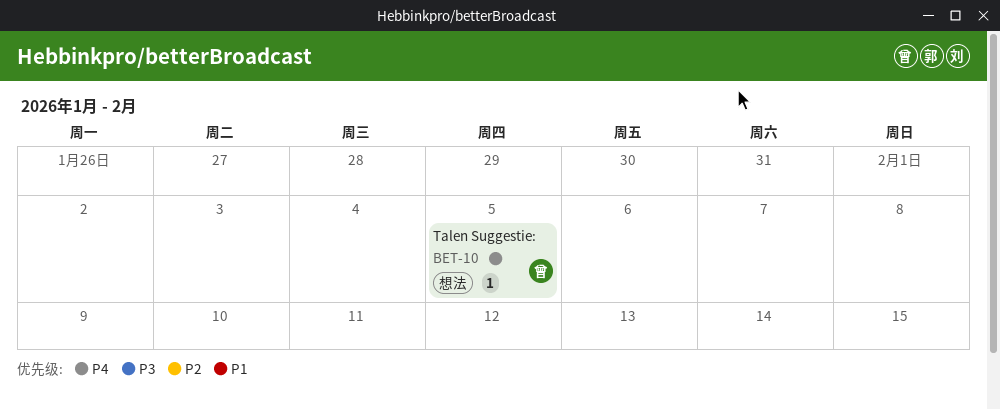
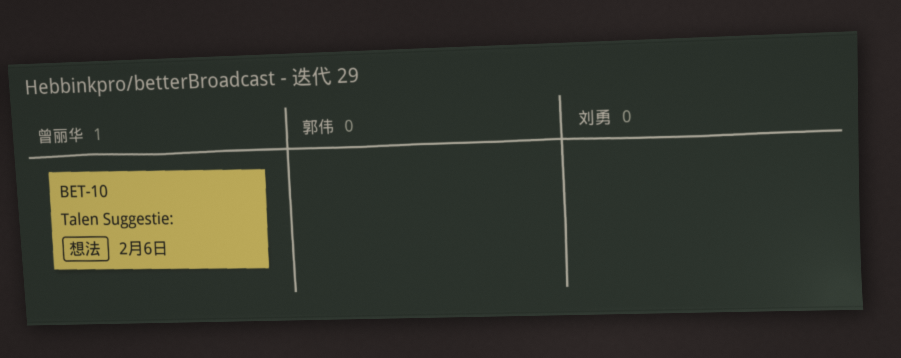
BET-10, due: Feb 5 -> Feb 6

